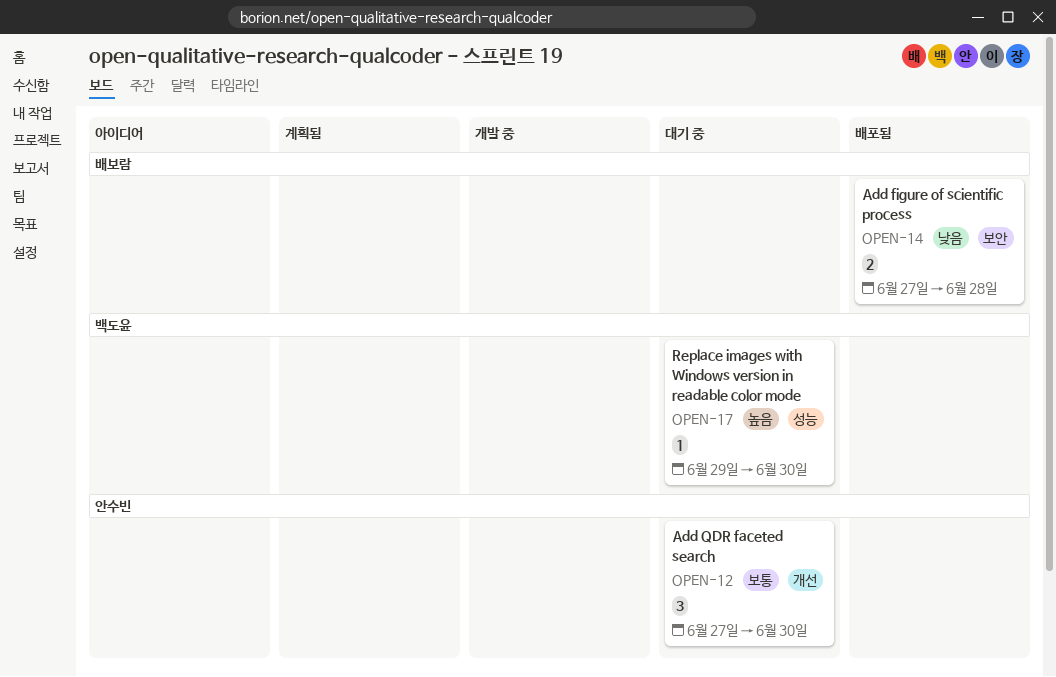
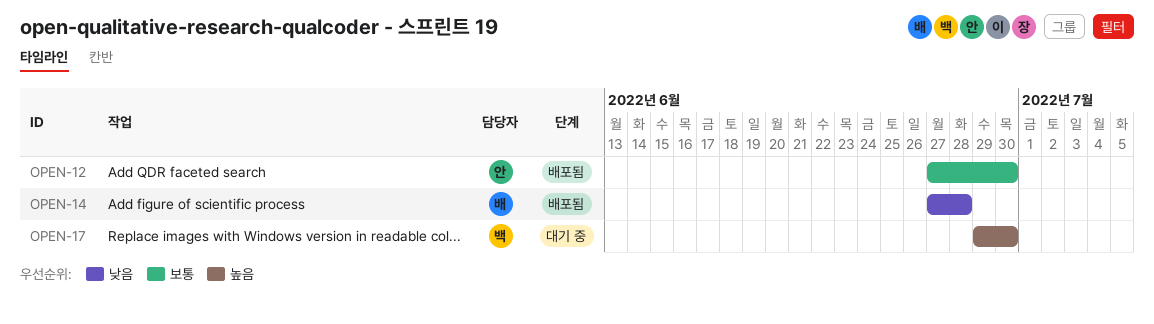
OPEN-12, status: 대기 중 -> 배포됨

